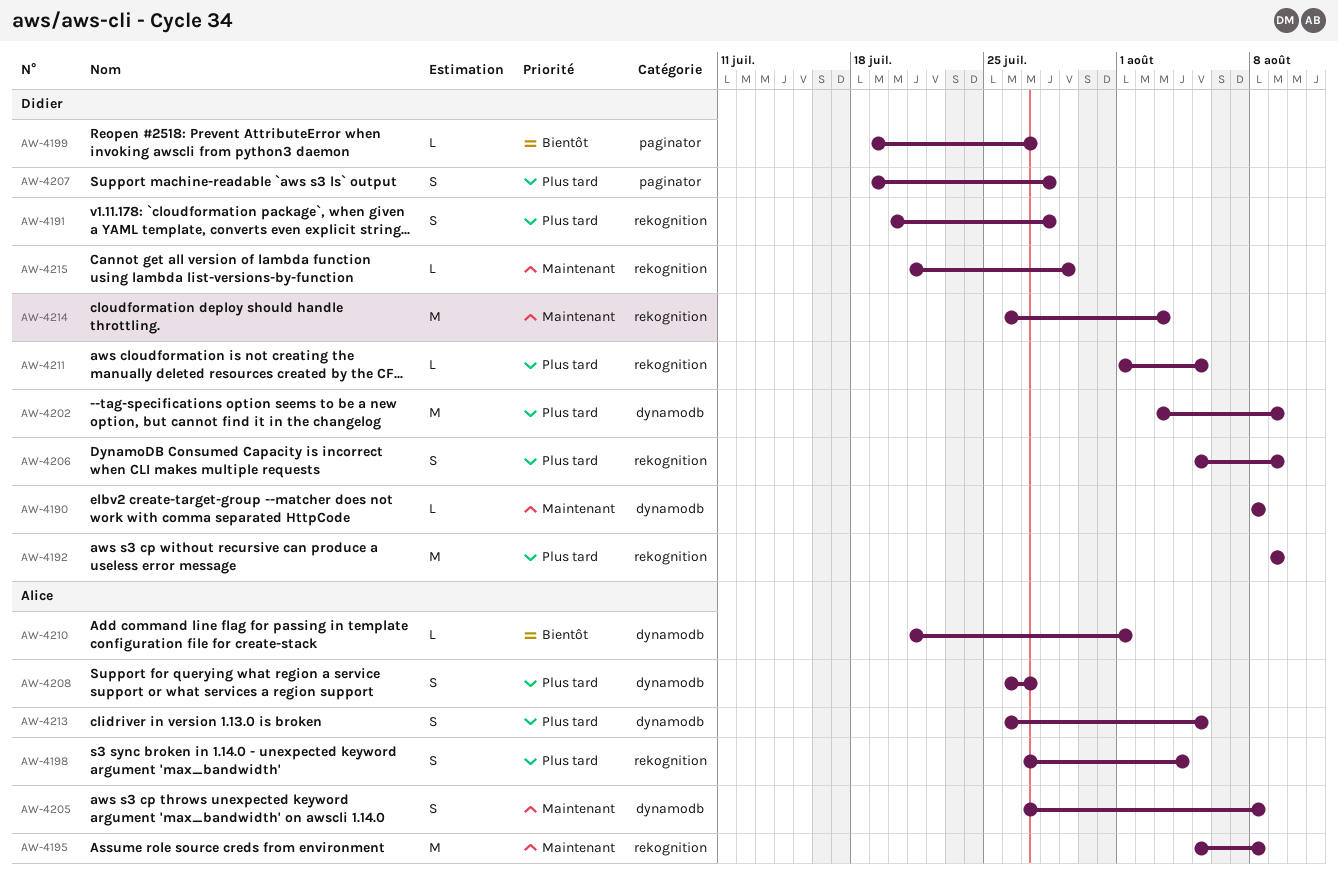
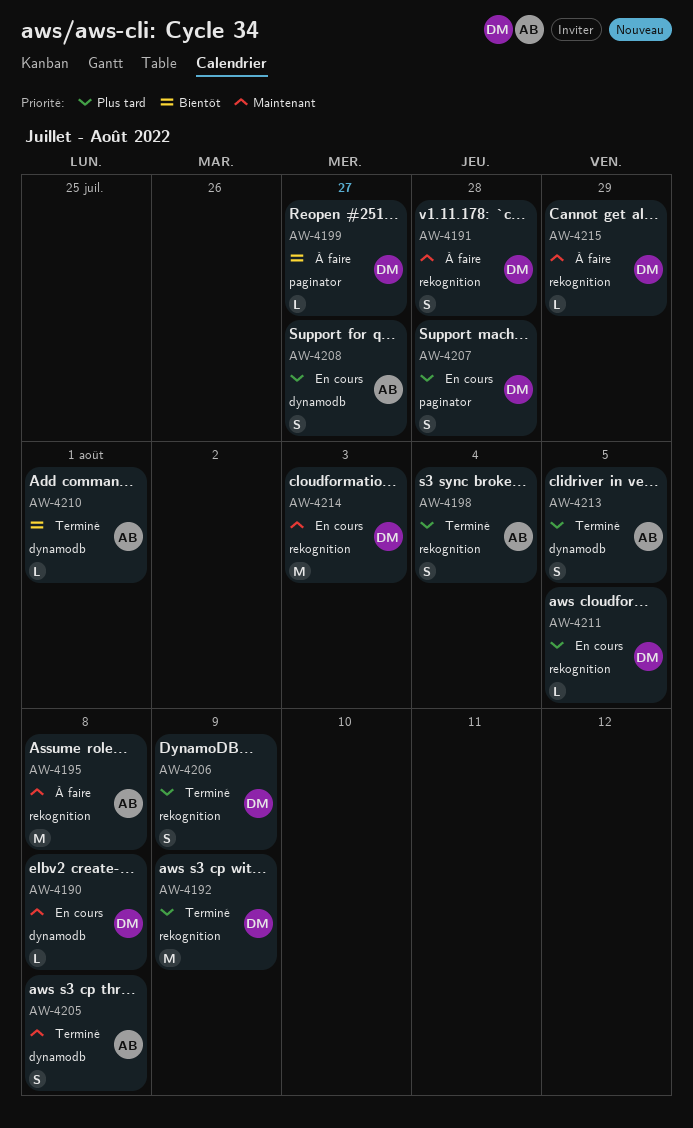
AW-4191, priority: Plus tard -> Maintenant
AW-4202: present -> none

